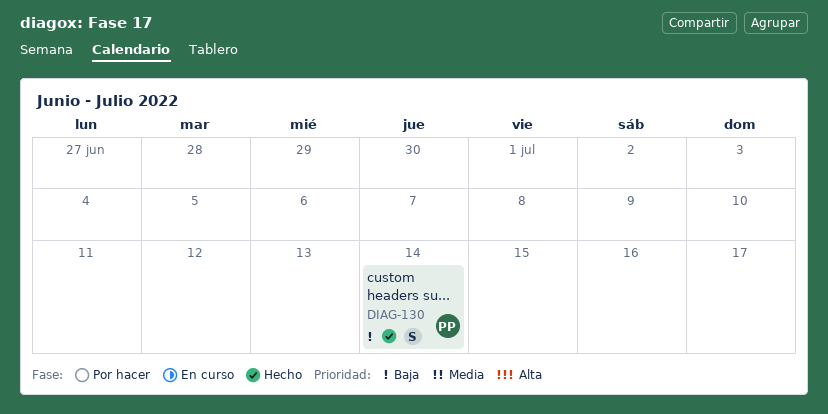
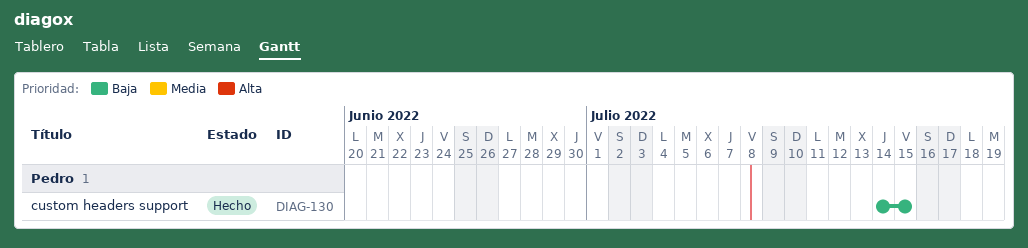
DIAG-130, due: Jul 14 -> Jul 15

